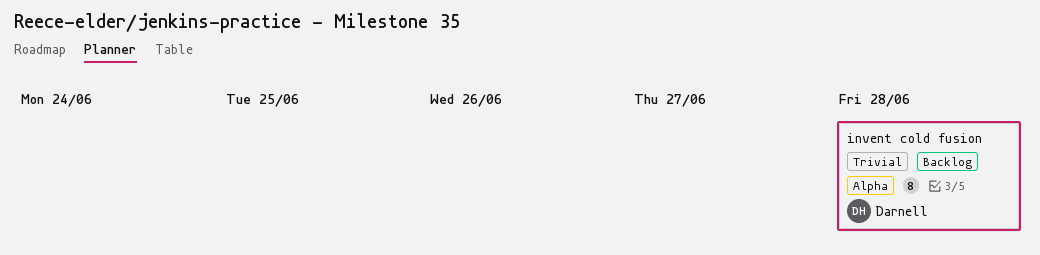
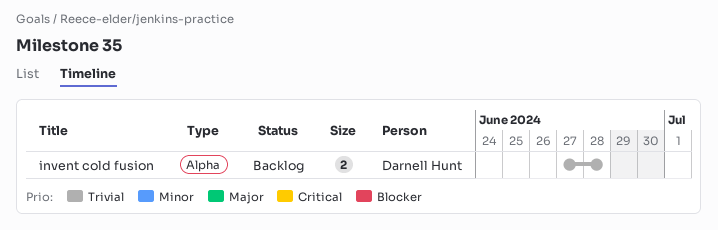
invent cold fusion, estimate: 8 -> 2

